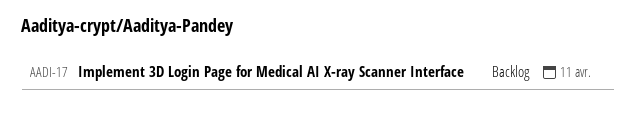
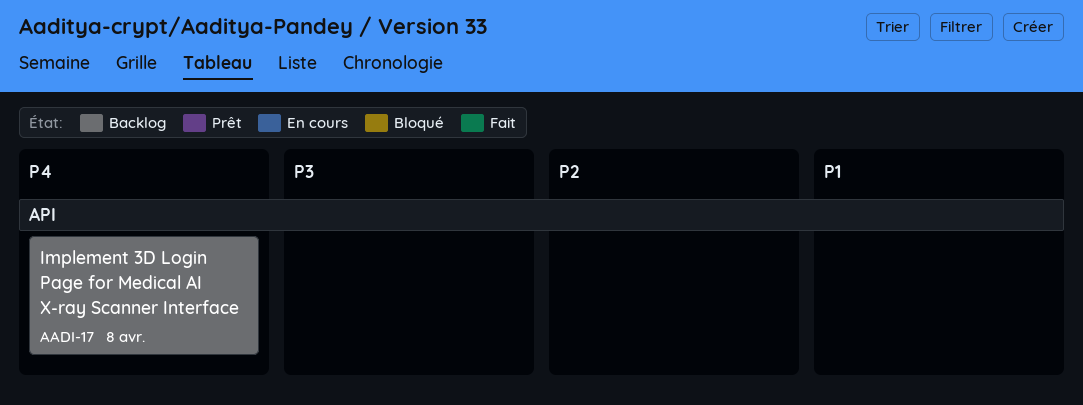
AADI-17, due: Apr 11 -> Apr 8

